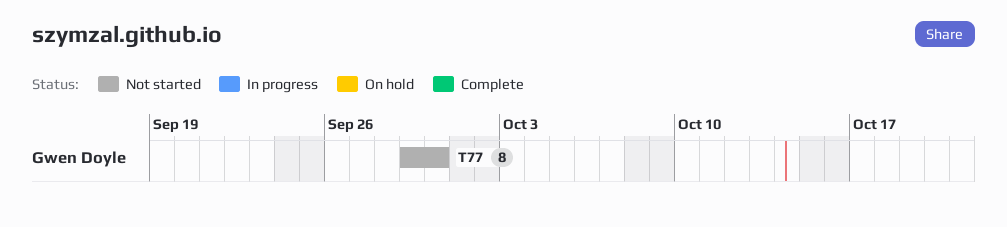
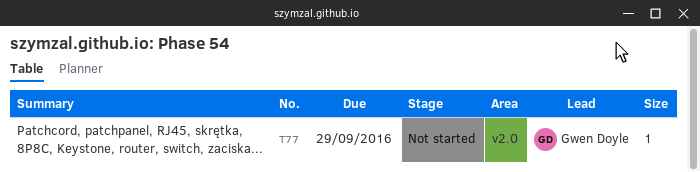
T77, estimate: 8 -> 1
T77, due: Sep 30 -> Sep 29

